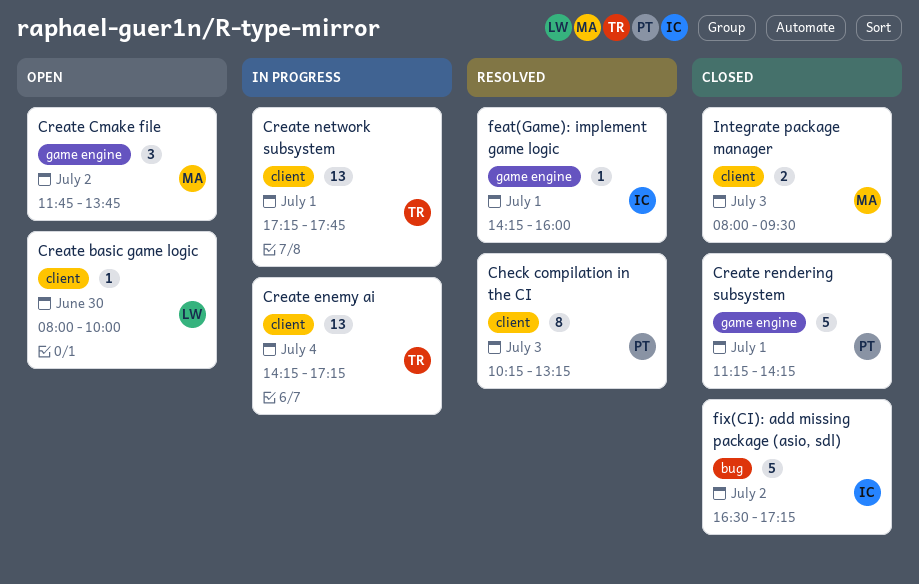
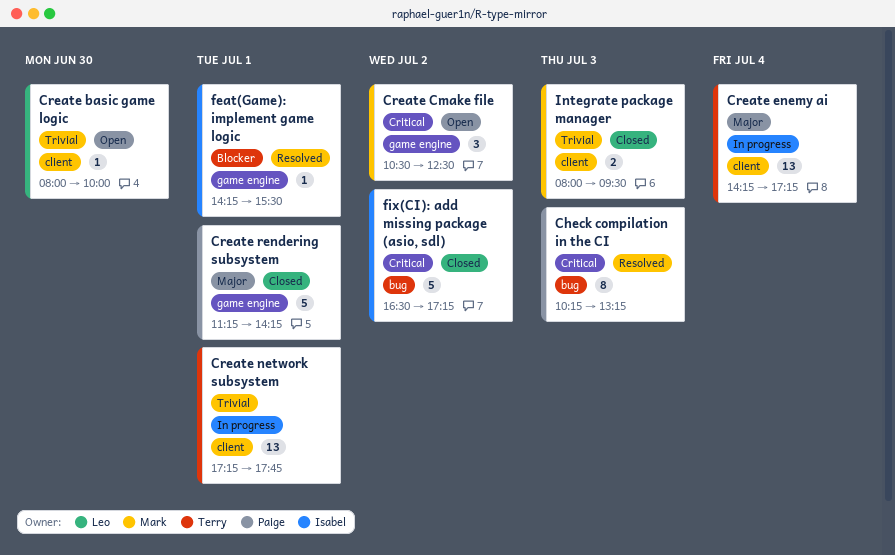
Check compilation in the CI, label: client -> bug
Create Cmake file, begins: 11:45 -> 10:30
Create Cmake file, ends: 13:45 -> 12:30
feat(Game): implement game logic, ends: 16:00 -> 15:30

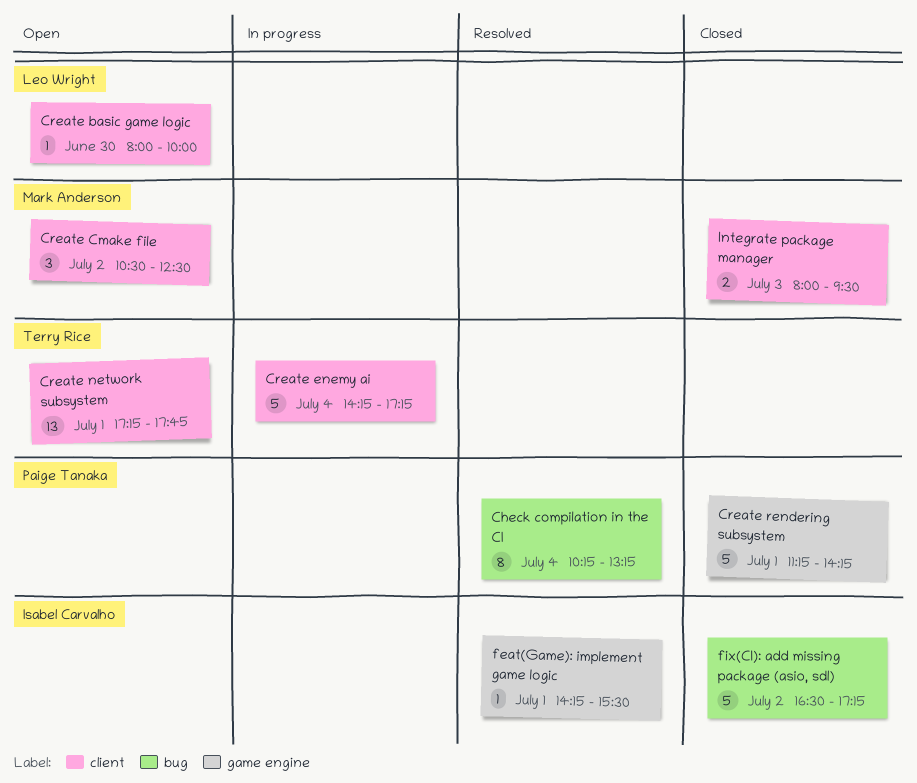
Check compilation in the CI, day: Jul 3 -> Jul 4
Create Cmake file, label: game engine -> client
Create enemy ai, estimate: 13 -> 5
Create network subsystem, status: In progress -> Open

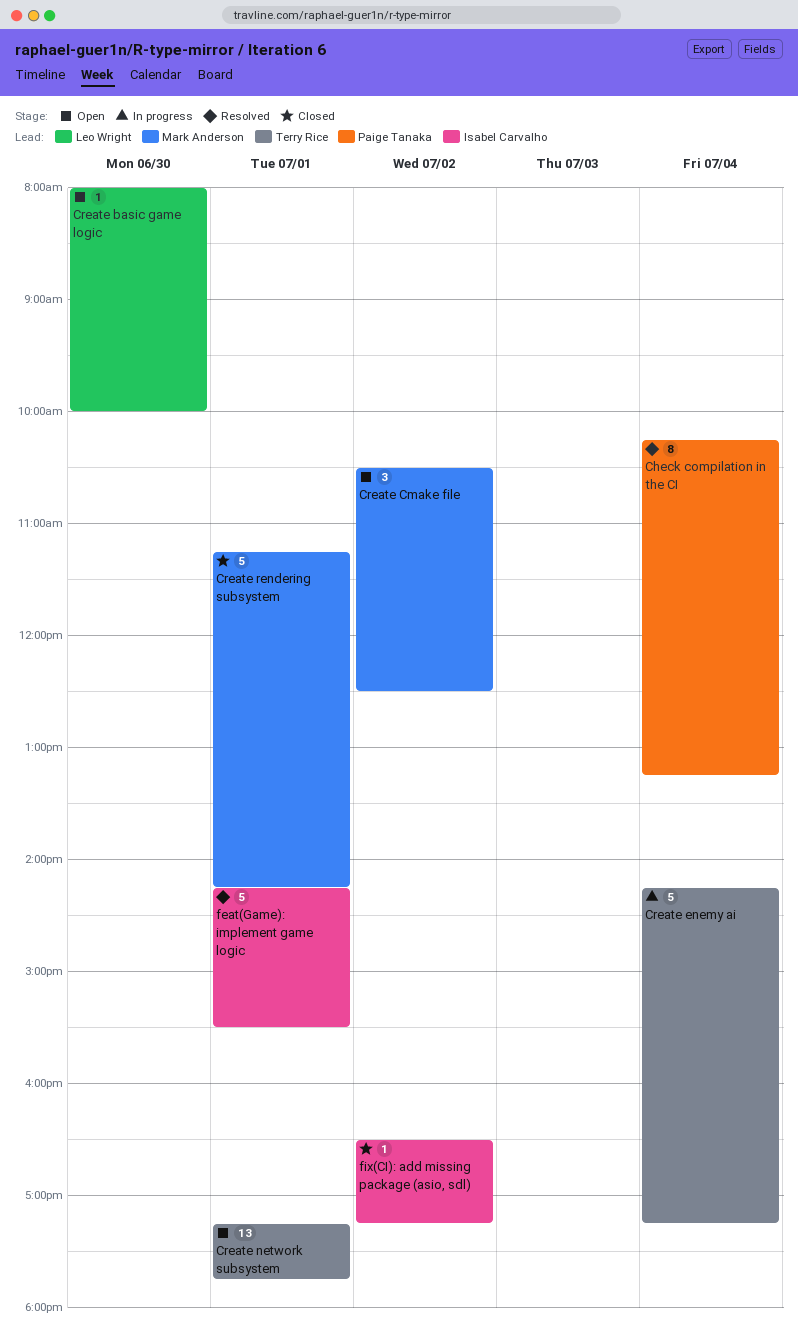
Create rendering subsystem, owner: Paige Tanaka -> Mark Anderson
feat(Game): implement game logic, estimate: 1 -> 5
fix(CI): add missing package (asio, sdl), estimate: 5 -> 1
Integrate package manager: present -> none

